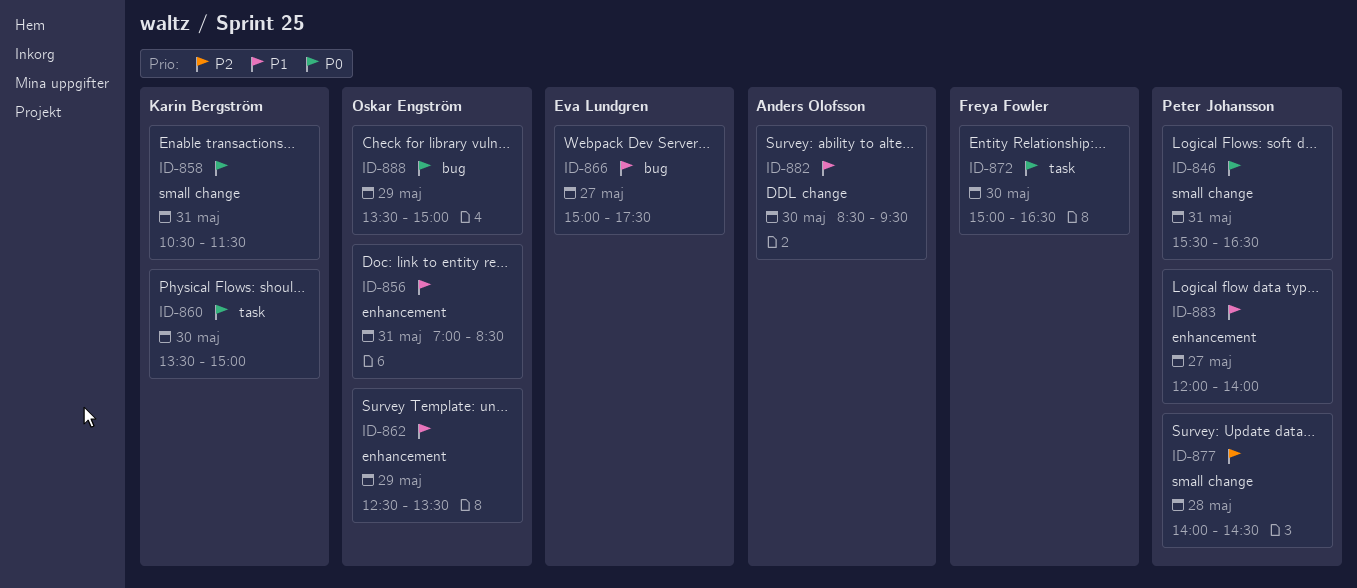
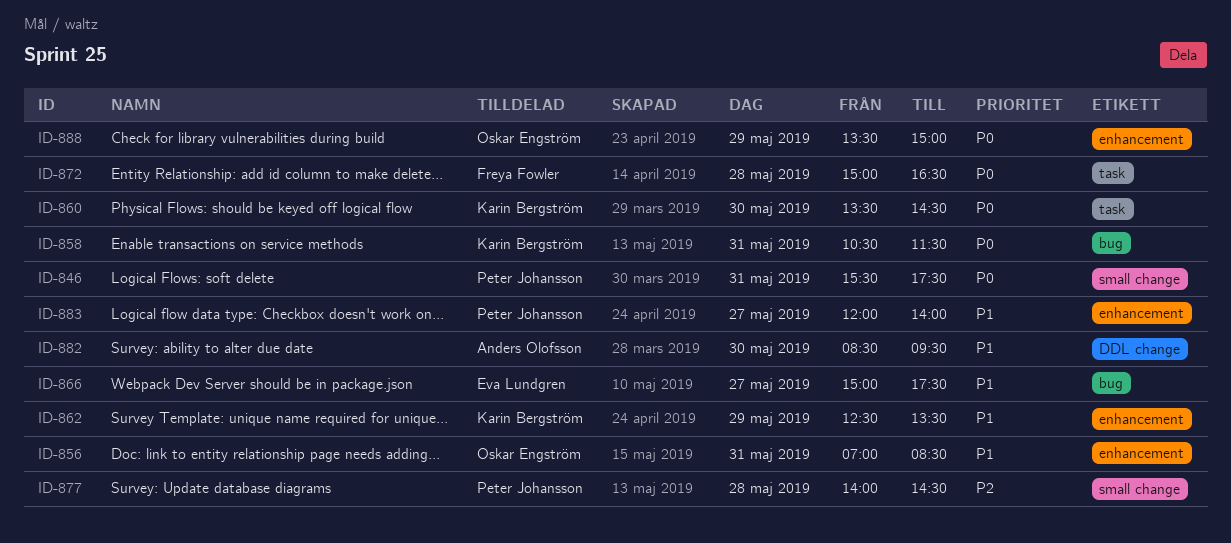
ID-846, ends: 16:30 -> 17:30
ID-858, label: small change -> bug
ID-860, ends: 15:00 -> 14:30
ID-862, owner: Oskar Engström -> Karin Bergström
ID-872, day: May 30 -> May 28
ID-888, label: bug -> enhancement

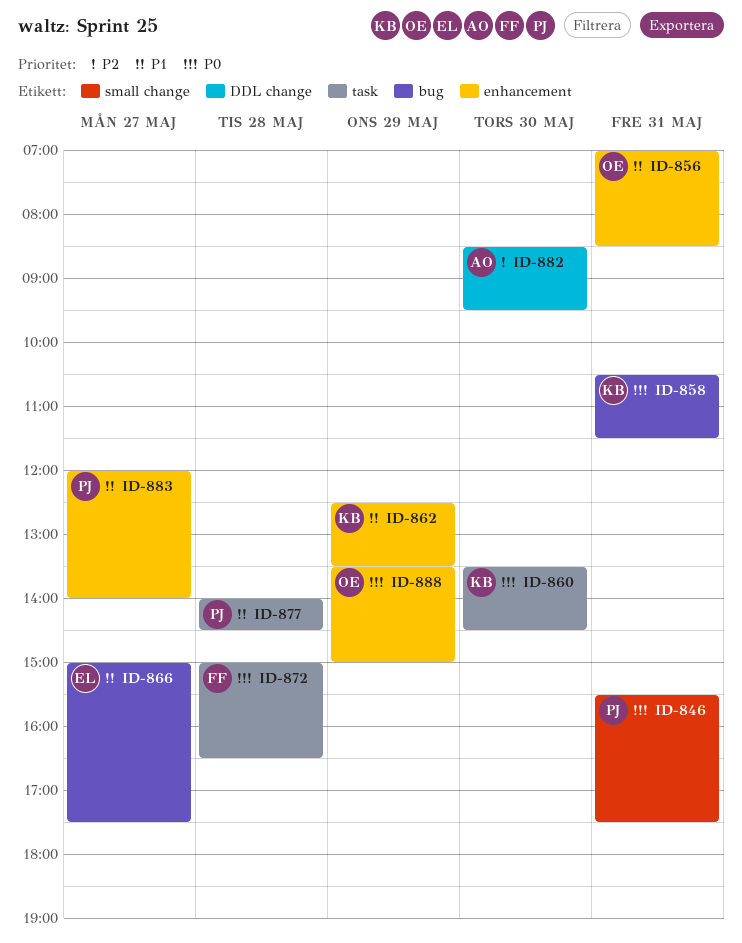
ID-877, priority: P2 -> P1
ID-877, label: small change -> task
ID-882, priority: P1 -> P2

